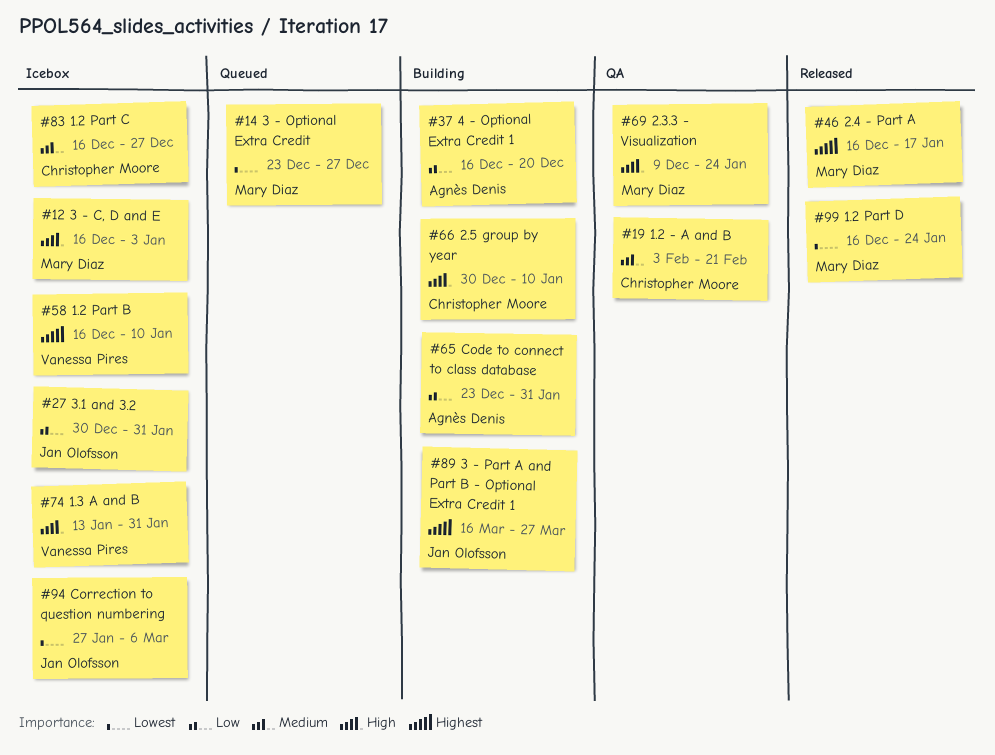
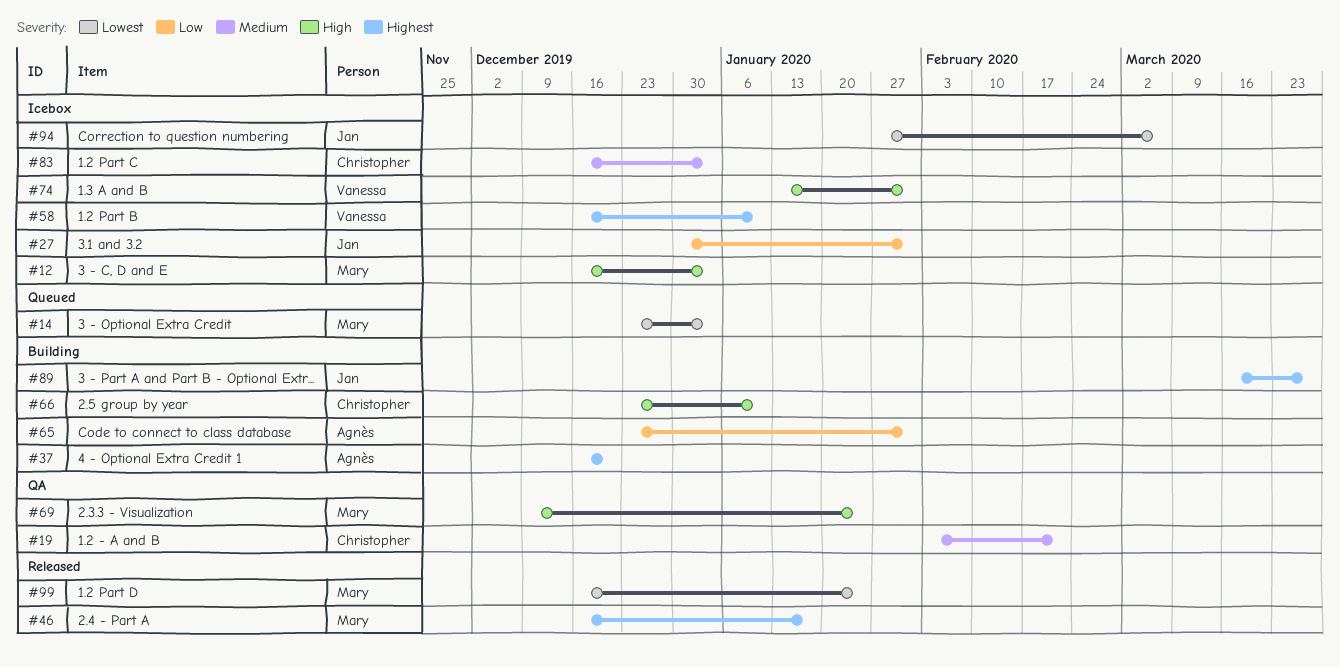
#14, due: Dec 27 -> Jan 3
#37, priority: Low -> Highest
#66, start: Dec 30 -> Dec 23
#83, due: Dec 27 -> Jan 3

